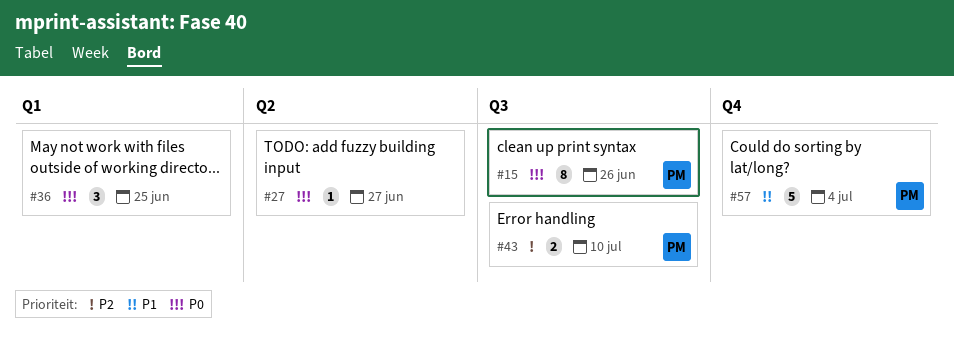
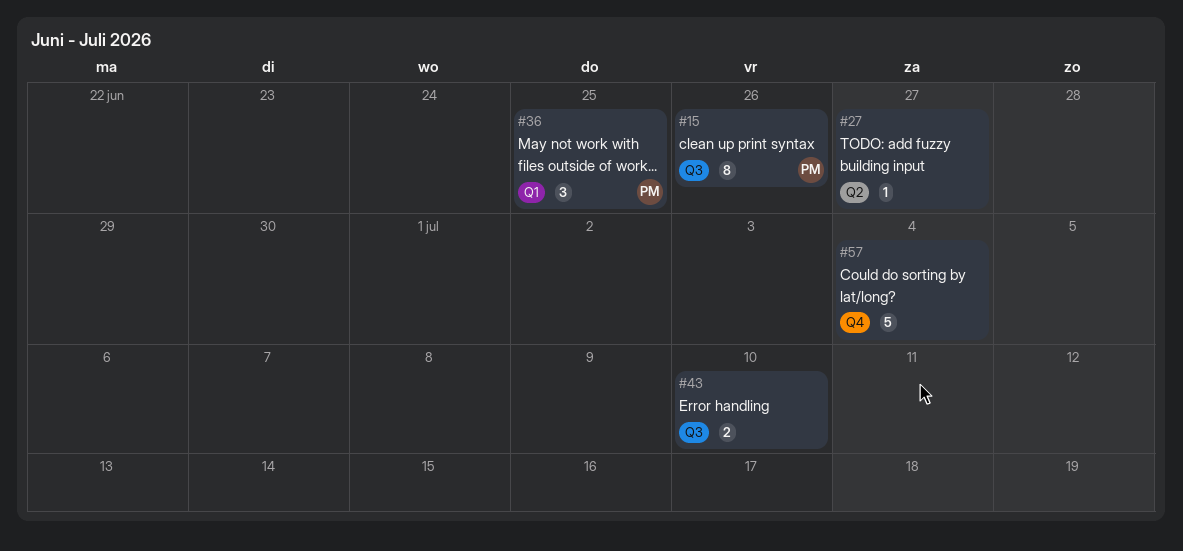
#36, owner: none -> PM
#43, owner: PM -> none
#57, owner: PM -> none

